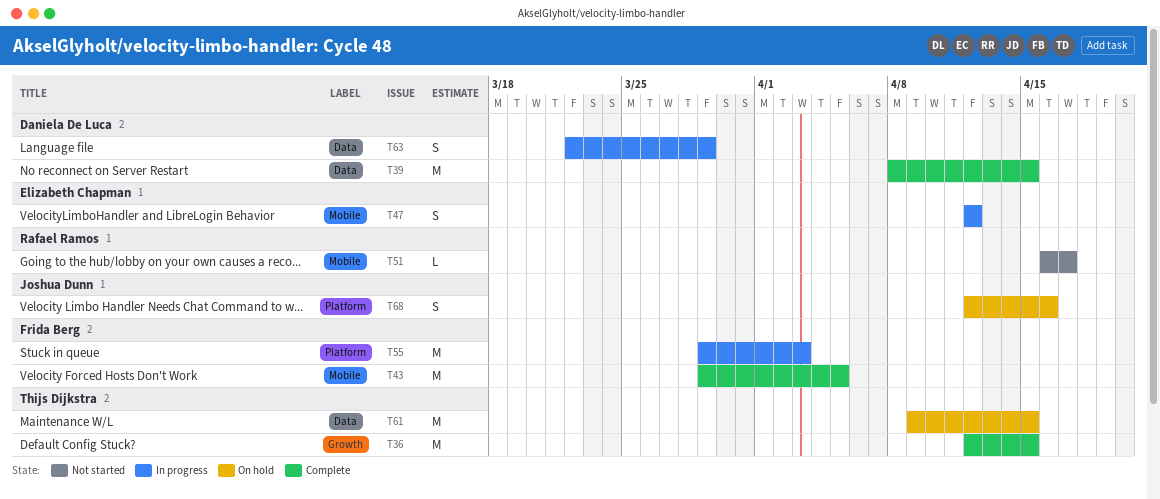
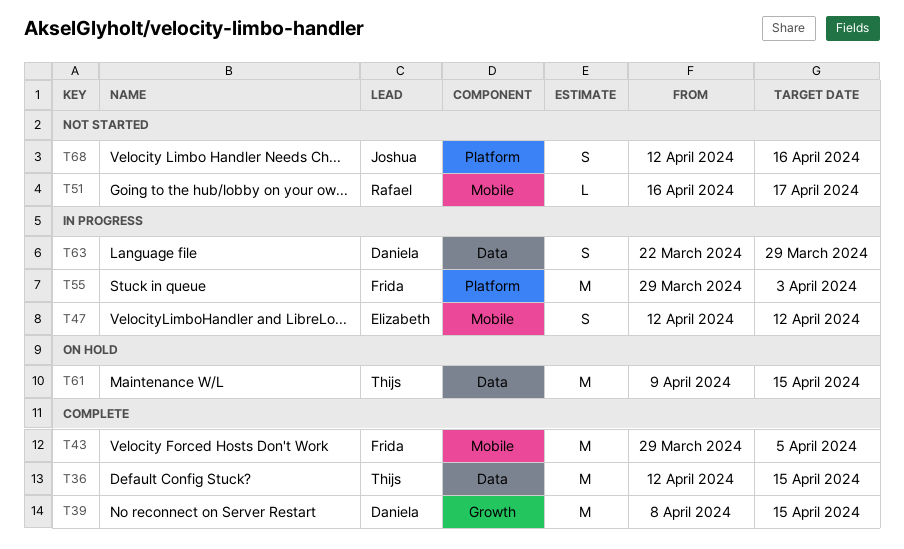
T36, label: Growth -> Data
T39, label: Data -> Growth
T68, status: On hold -> Not started

